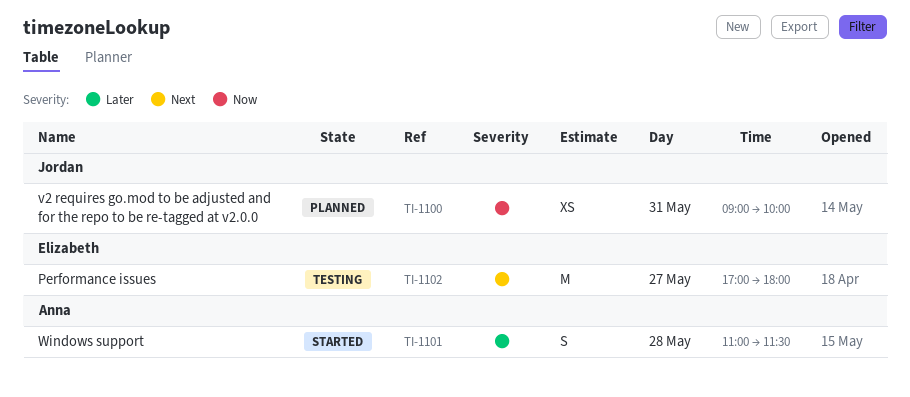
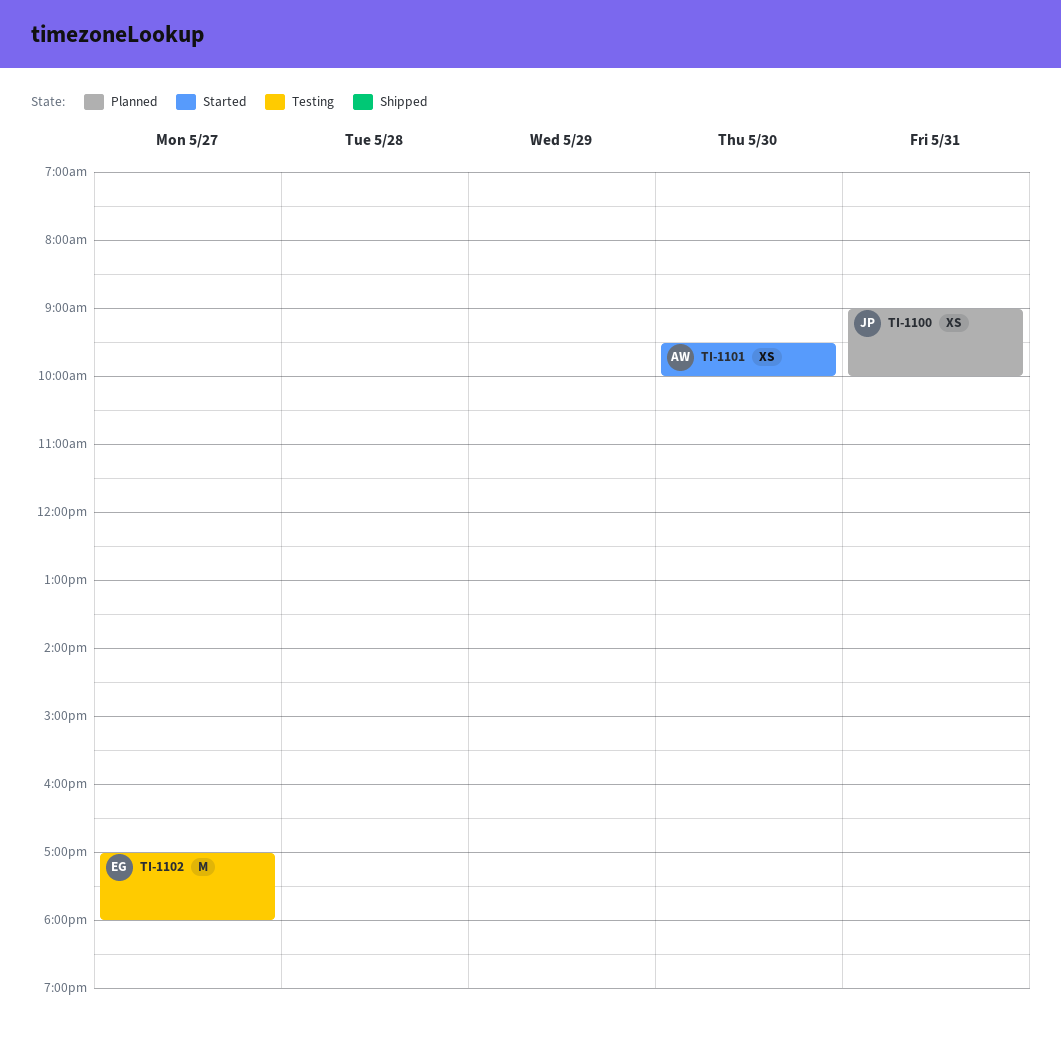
TI-1101, estimate: S -> XS
TI-1101, day: May 28 -> May 30
TI-1101, begins: 11:00 -> 09:30
TI-1101, ends: 11:30 -> 10:00

